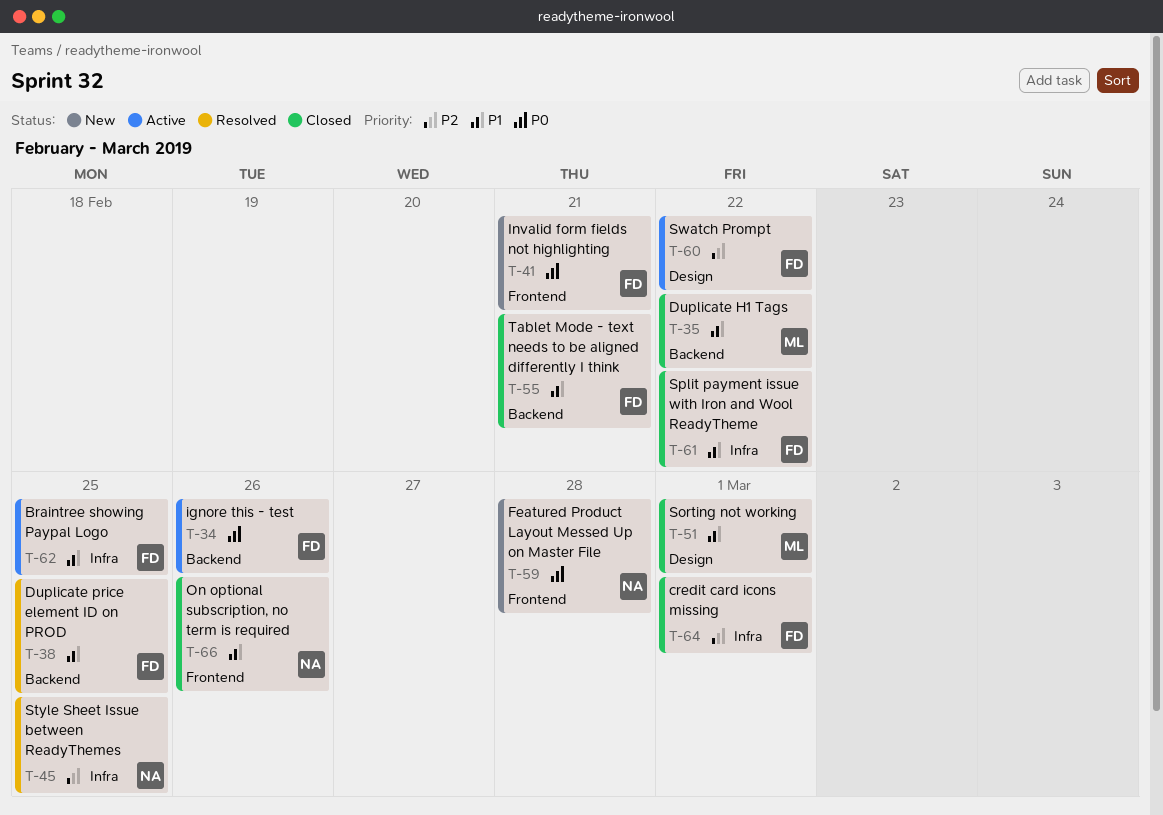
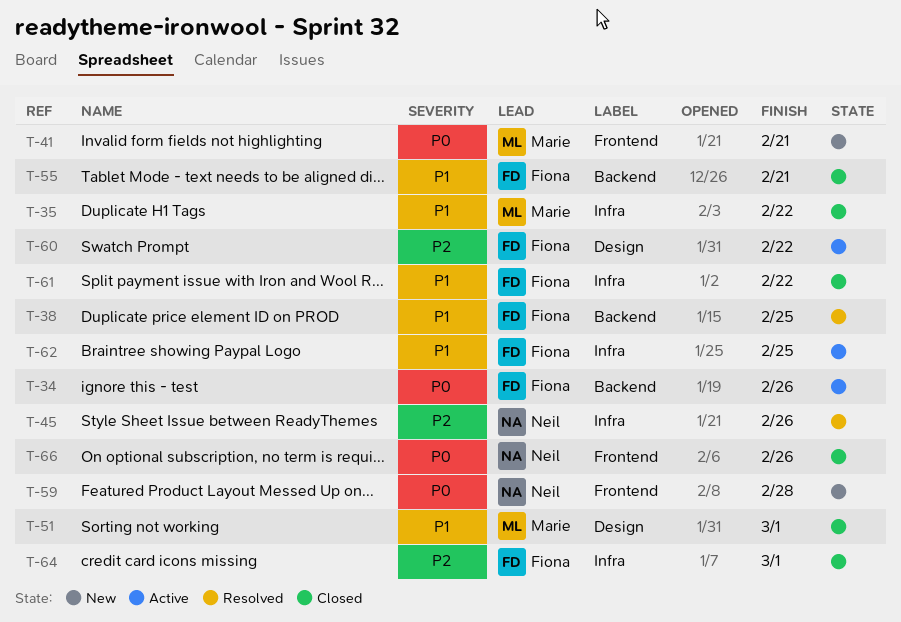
T-35, label: Backend -> Infra
T-41, owner: Fiona -> Marie
T-45, due: Feb 25 -> Feb 26
T-66, priority: P1 -> P0

